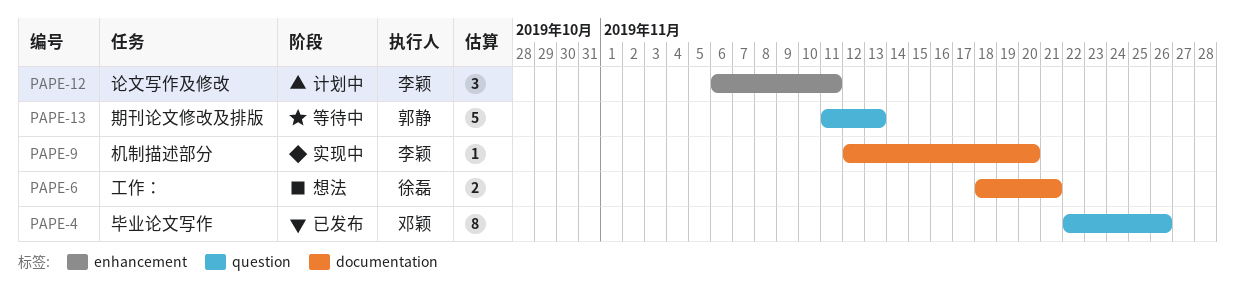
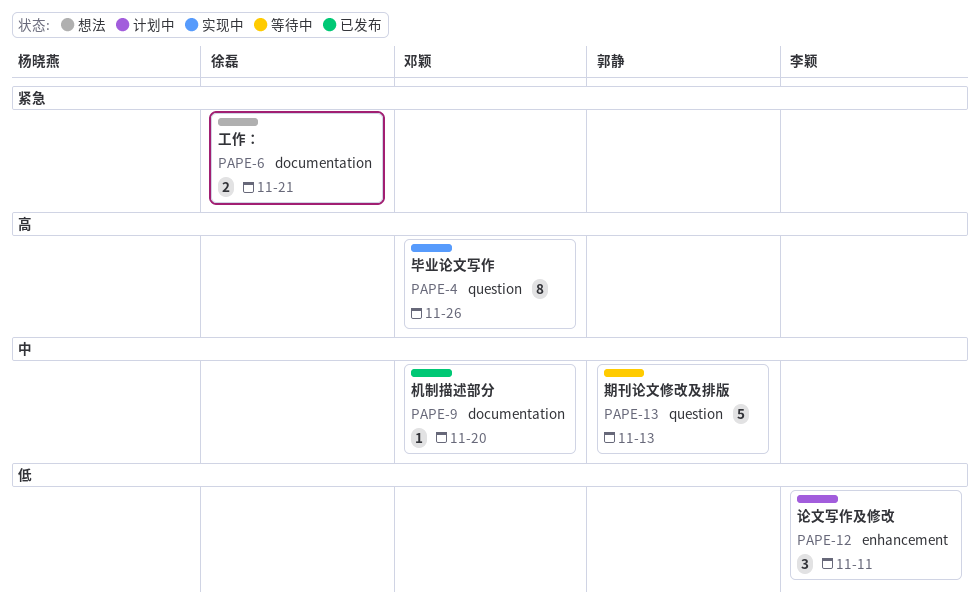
PAPE-4, status: 已发布 -> 实现中
PAPE-9, status: 实现中 -> 已发布
PAPE-9, owner: 李颖 -> 邓颖

